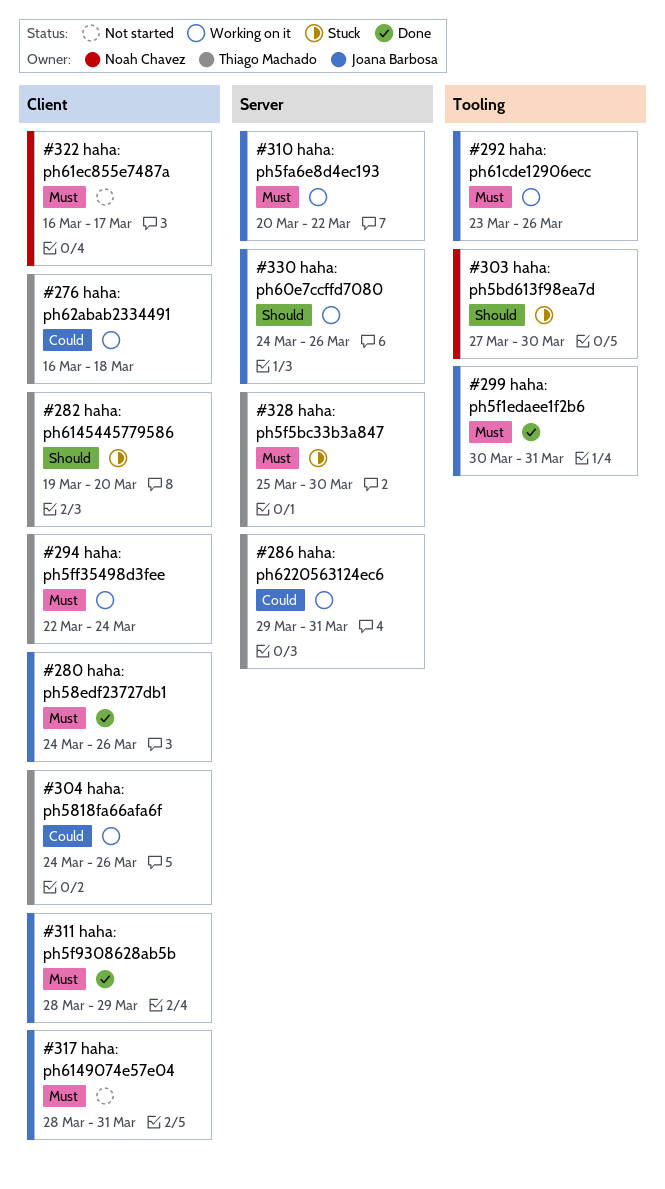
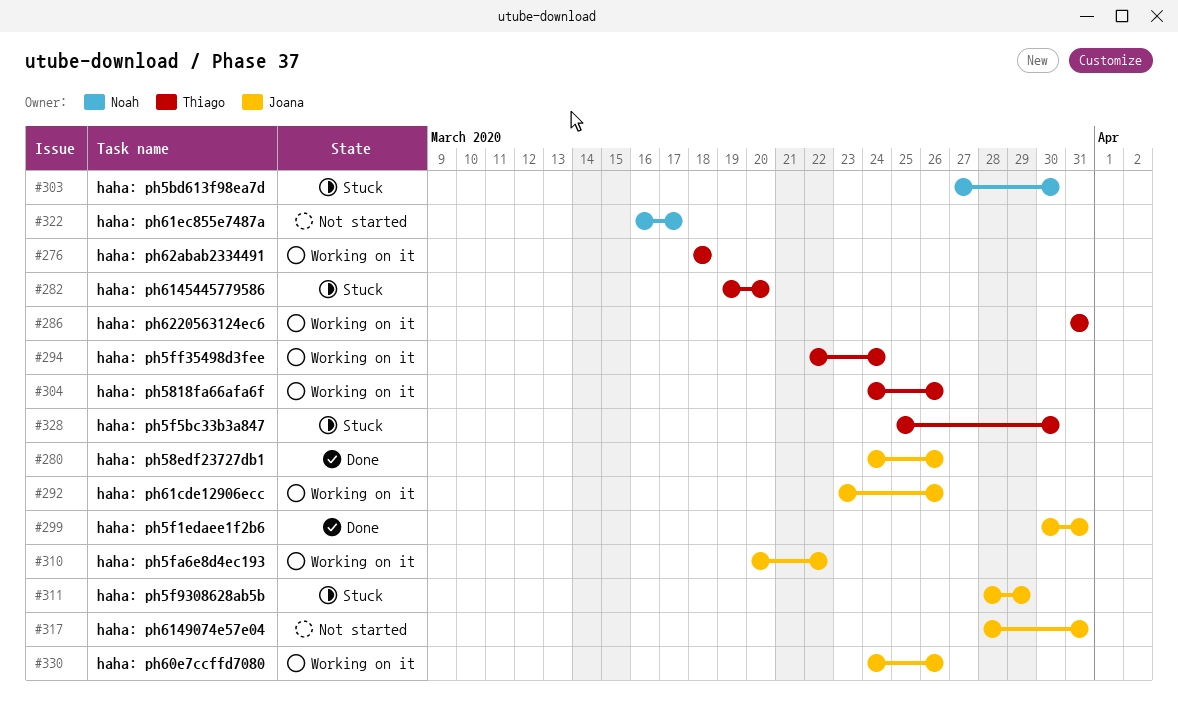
#276, start: Mar 16 -> Mar 18
#286, start: Mar 29 -> Mar 31
#311, status: Done -> Stuck

